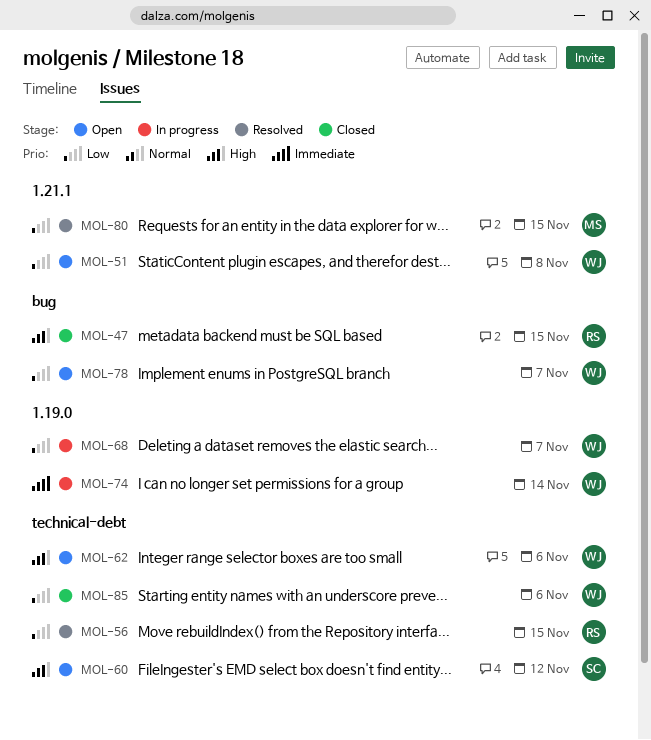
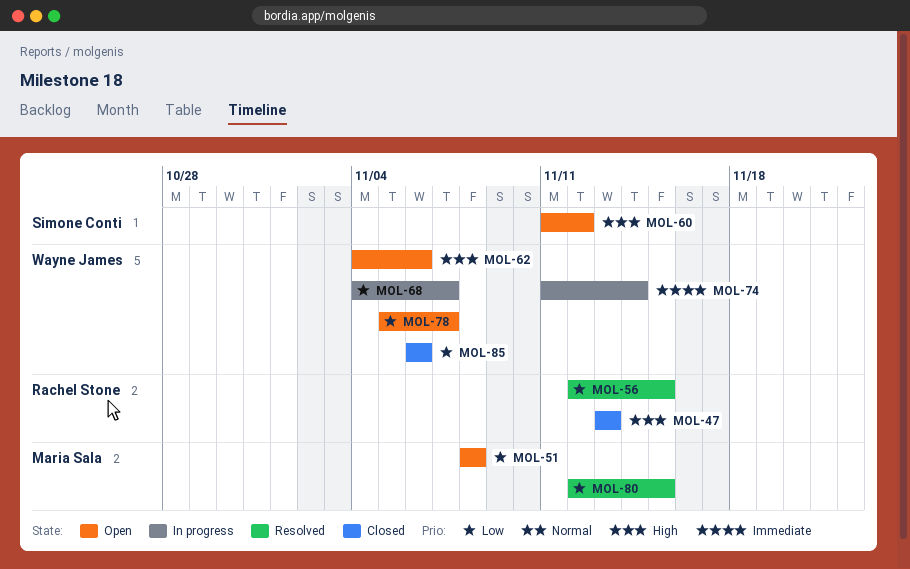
MOL-47, due: Nov 15 -> Nov 13
MOL-51, owner: Wayne James -> Maria Sala

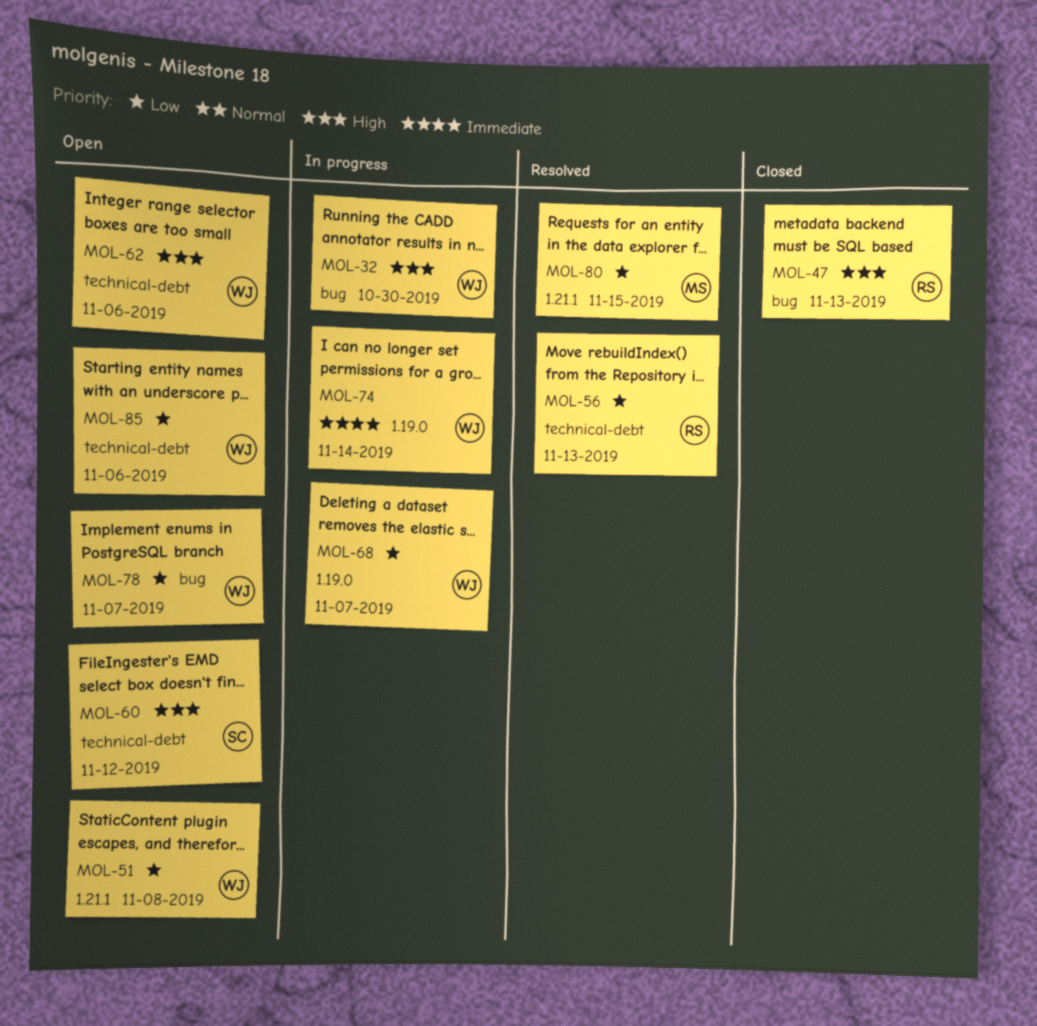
MOL-32: none -> present
MOL-51, owner: Maria Sala -> Wayne James
MOL-56, due: Nov 15 -> Nov 13
MOL-85, status: Closed -> Open

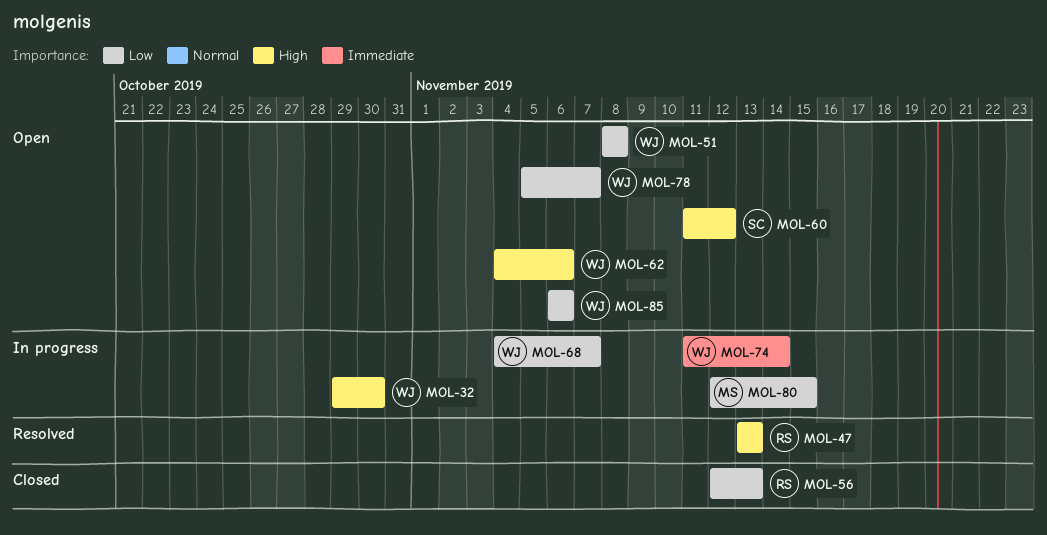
MOL-47, status: Closed -> Resolved
MOL-56, status: Resolved -> Closed
MOL-80, status: Resolved -> In progress

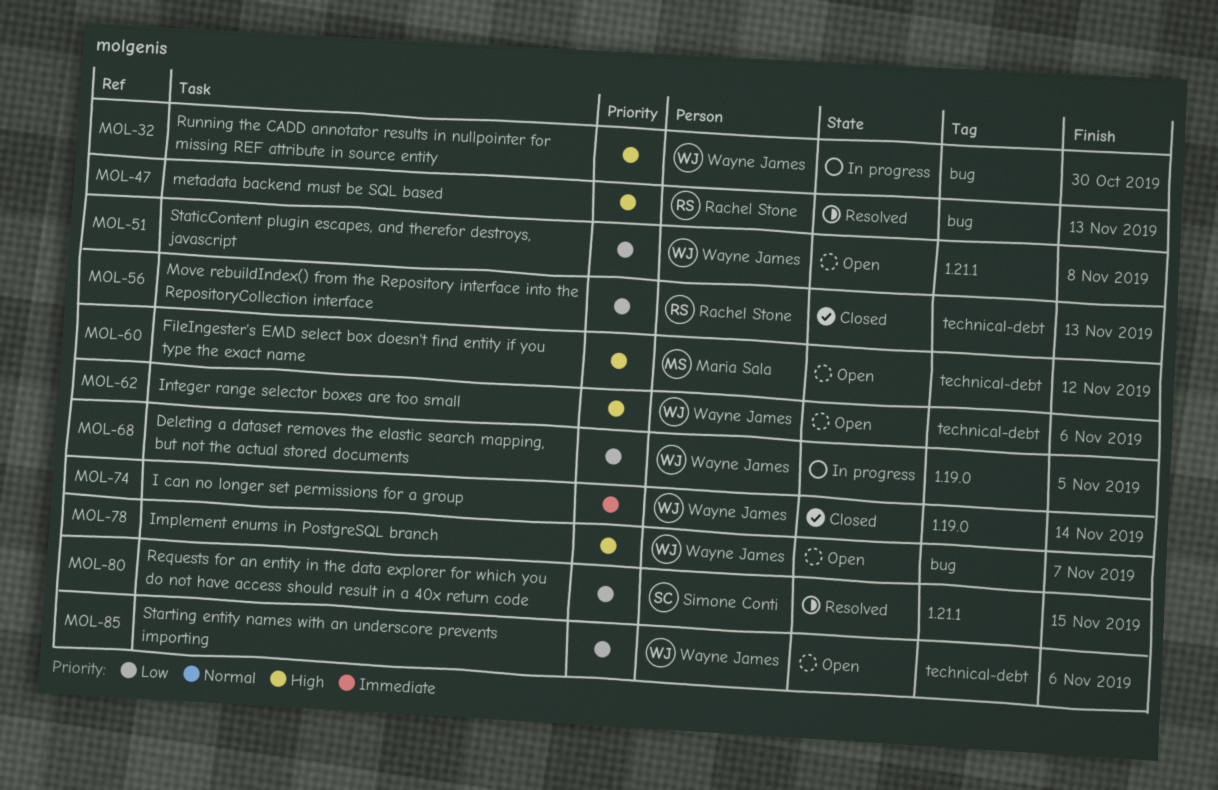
MOL-60, owner: Simone Conti -> Maria Sala
MOL-68, due: Nov 7 -> Nov 5
MOL-74, status: In progress -> Closed
MOL-78, priority: Low -> High
MOL-80, status: In progress -> Resolved
MOL-80, owner: Maria Sala -> Simone Conti

